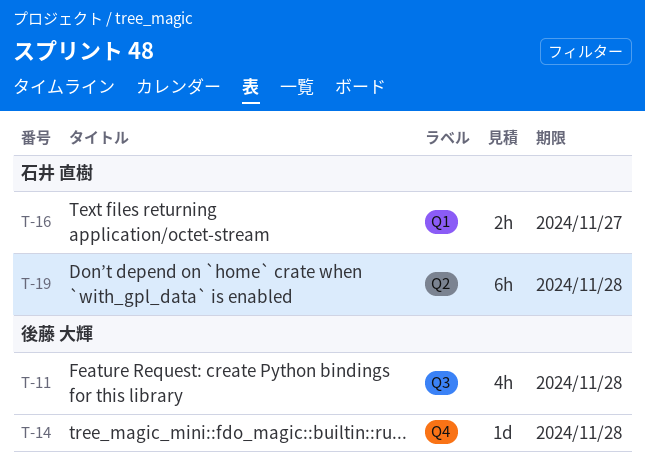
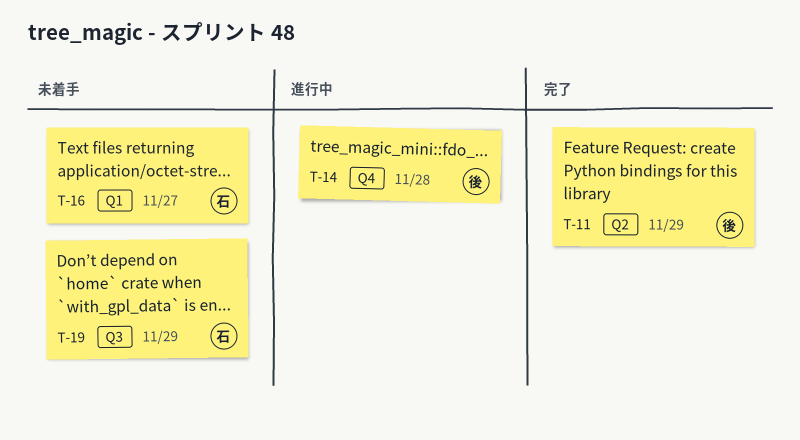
T-11, label: Q3 -> Q2
T-11, due: Nov 28 -> Nov 29
T-19, label: Q2 -> Q3
T-19, due: Nov 28 -> Nov 29

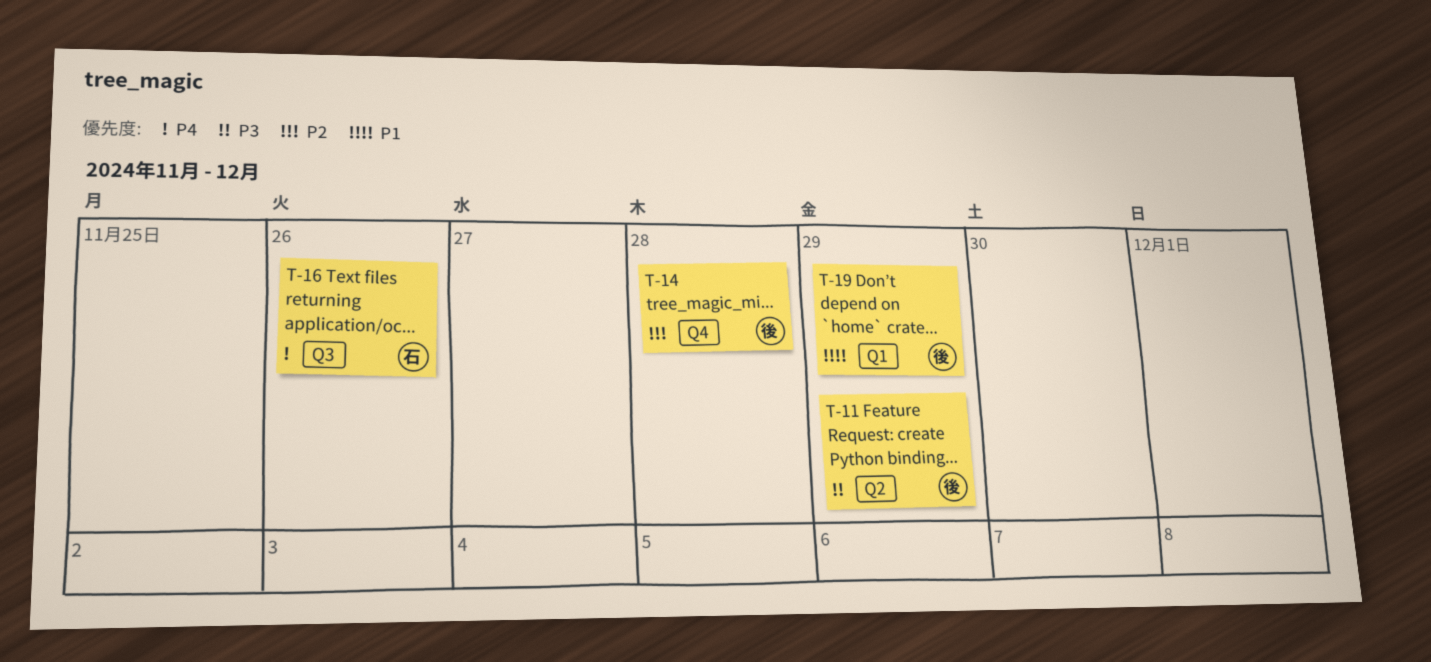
T-16, label: Q1 -> Q3
T-16, due: Nov 27 -> Nov 26
T-19, owner: 石 -> 後
T-19, label: Q3 -> Q1

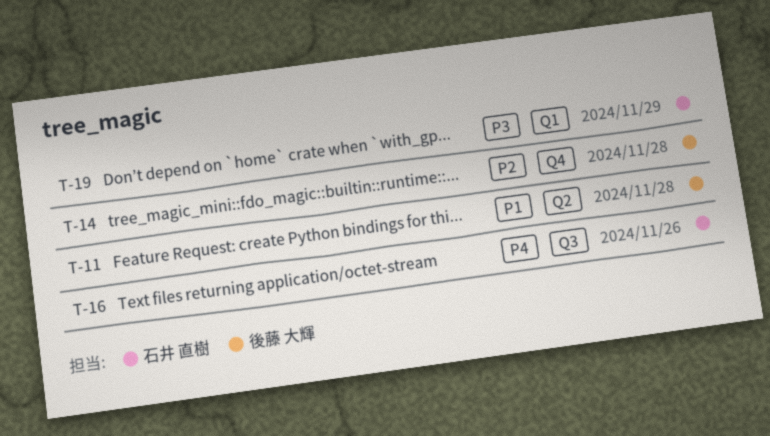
T-11, priority: P3 -> P1
T-11, due: Nov 29 -> Nov 28
T-19, owner: 後藤 大輝 -> 石井 直樹
T-19, priority: P1 -> P3

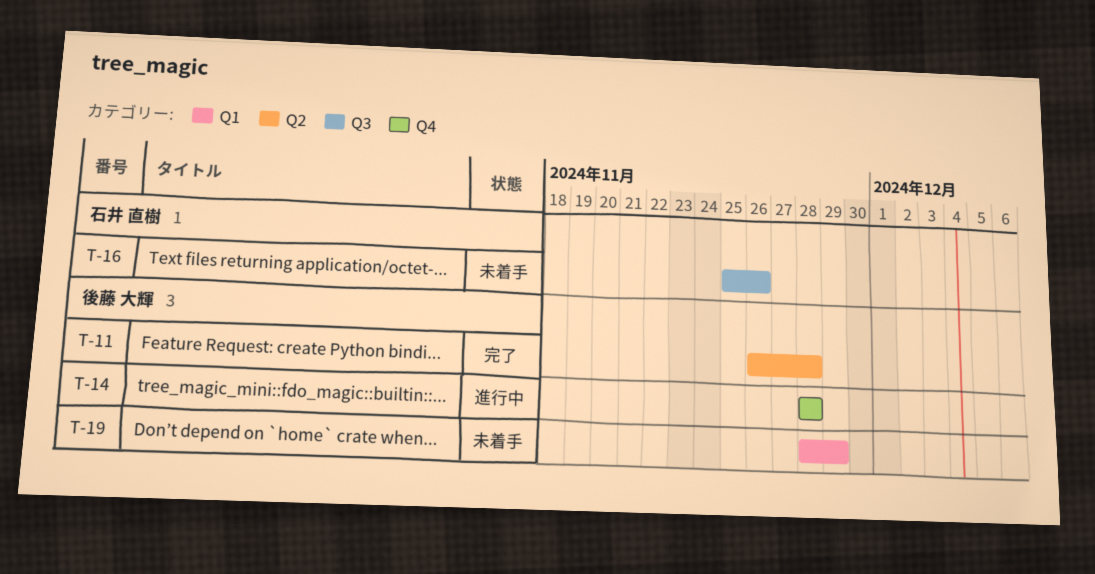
T-19, owner: 石井 直樹 -> 後藤 大輝

